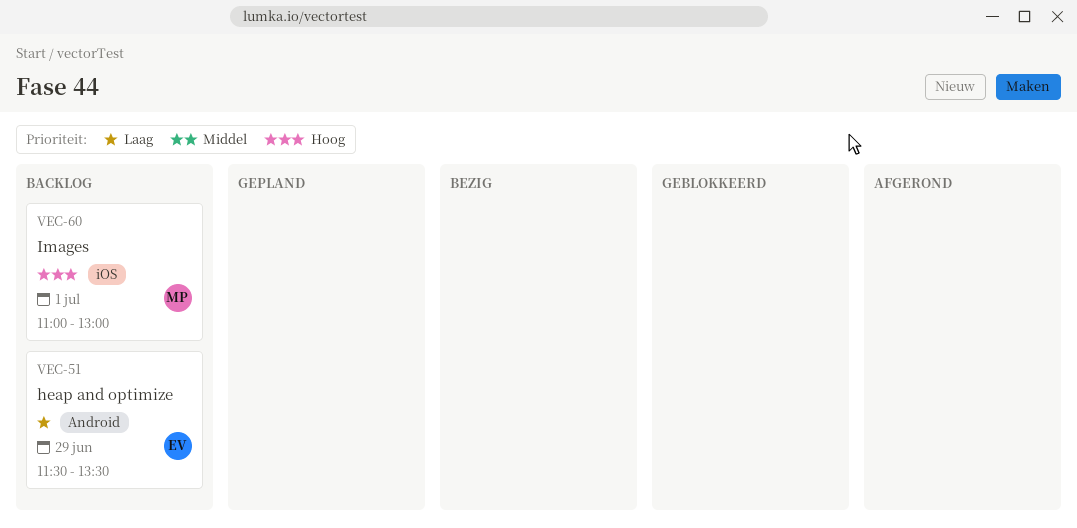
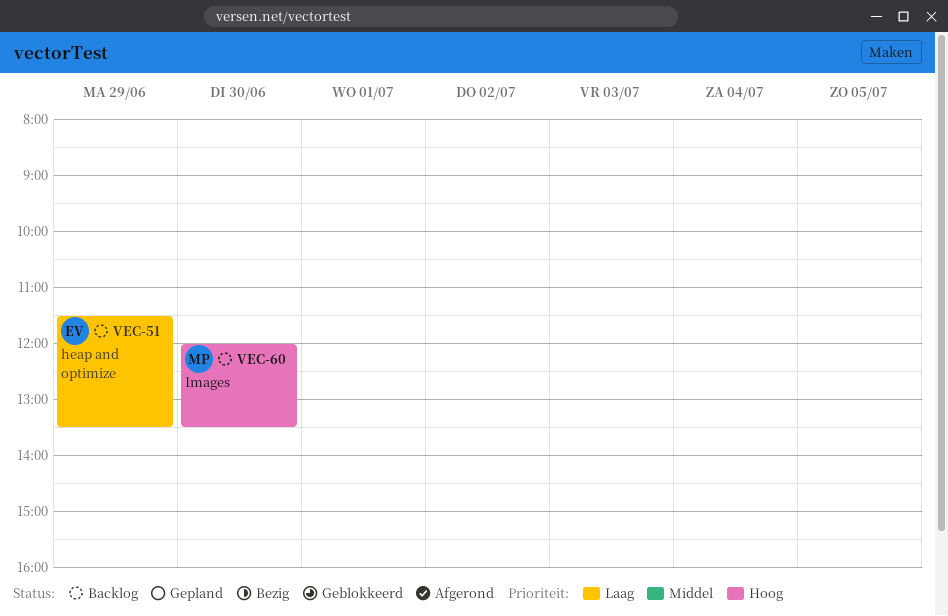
VEC-60, day: Jul 1 -> Jun 30
VEC-60, begins: 11:00 -> 12:00
VEC-60, ends: 13:00 -> 13:30

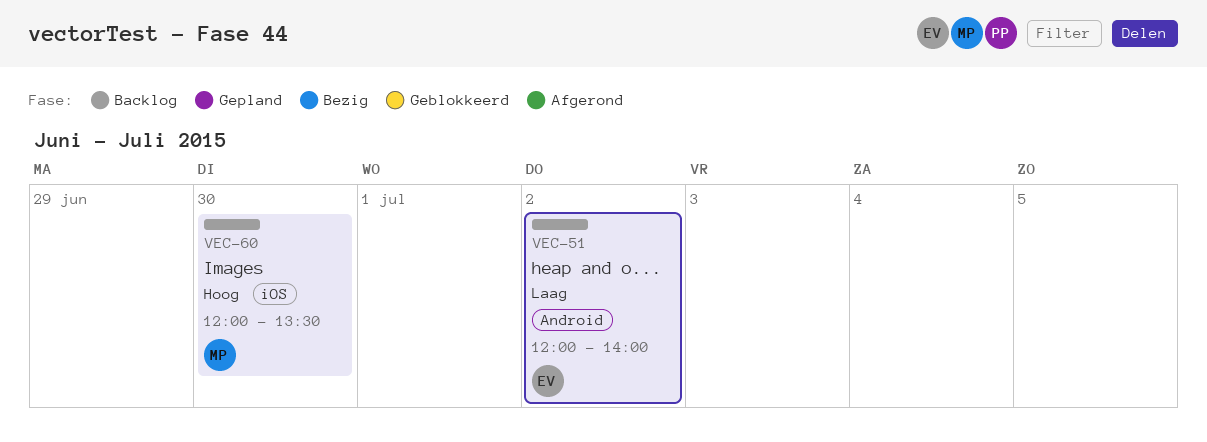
VEC-51, day: Jun 29 -> Jul 2
VEC-51, begins: 11:30 -> 12:00
VEC-51, ends: 13:30 -> 14:00

